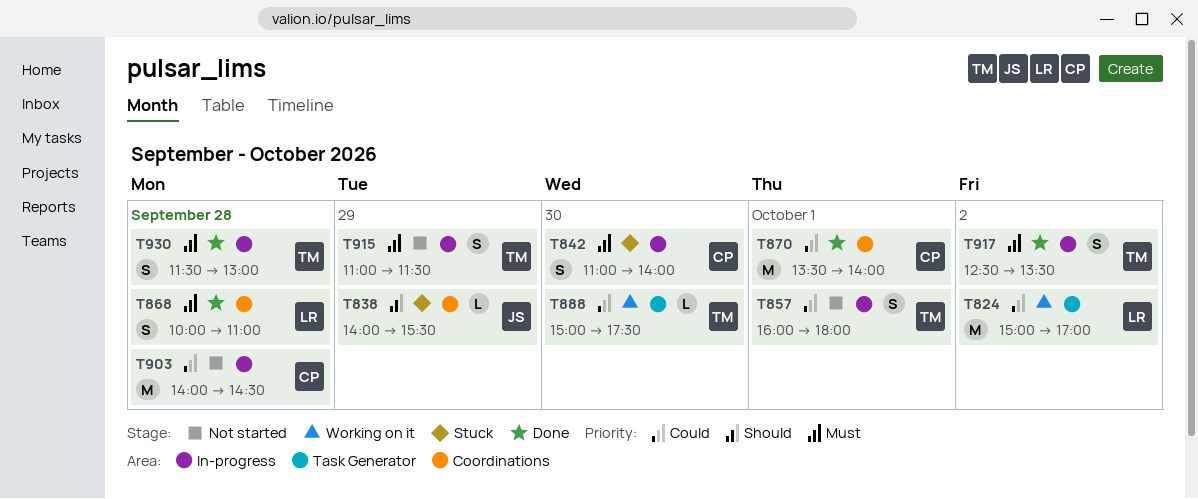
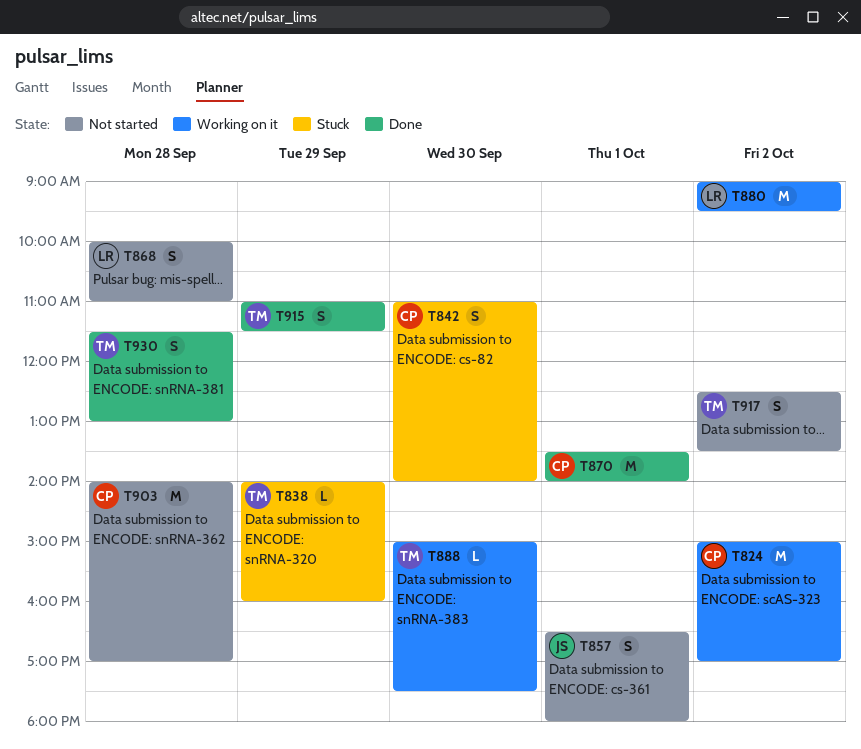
T824, owner: LR -> CP
T838, owner: JS -> TM
T838, ends: 15:30 -> 16:00
T857, owner: TM -> JS
T857, begins: 16:00 -> 16:30
T868, status: Done -> Not started
T880: none -> present
T903, ends: 14:30 -> 17:00
T915, status: Not started -> Done
T917, status: Done -> Not started

